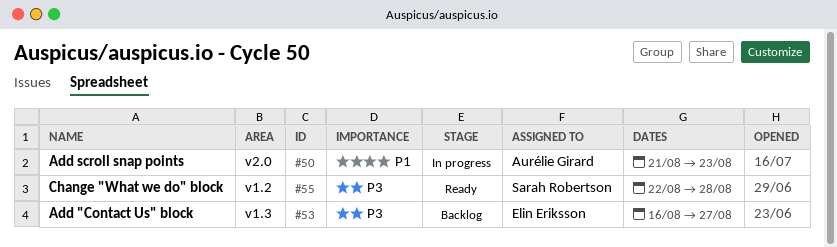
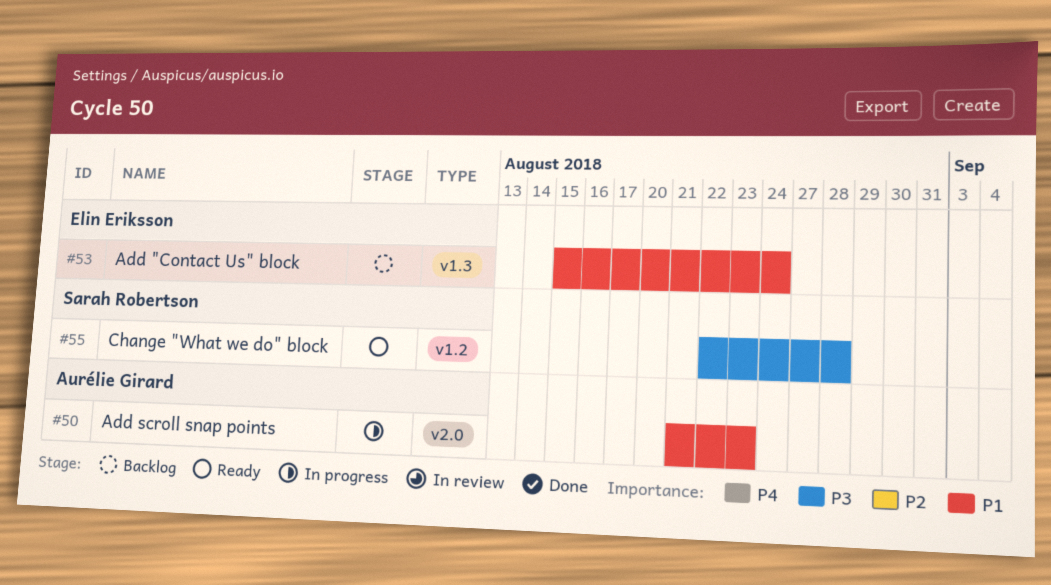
#53, priority: P3 -> P1
#53, start: Aug 16 -> Aug 15
#53, due: Aug 27 -> Aug 24

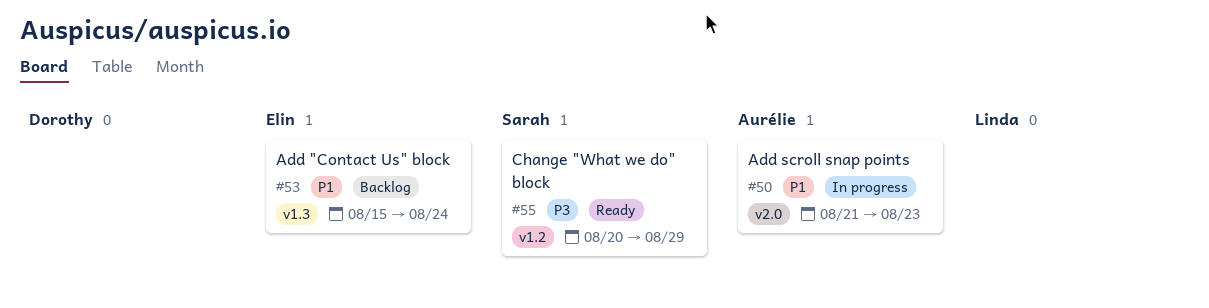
#55, start: Aug 22 -> Aug 20
#55, due: Aug 28 -> Aug 29

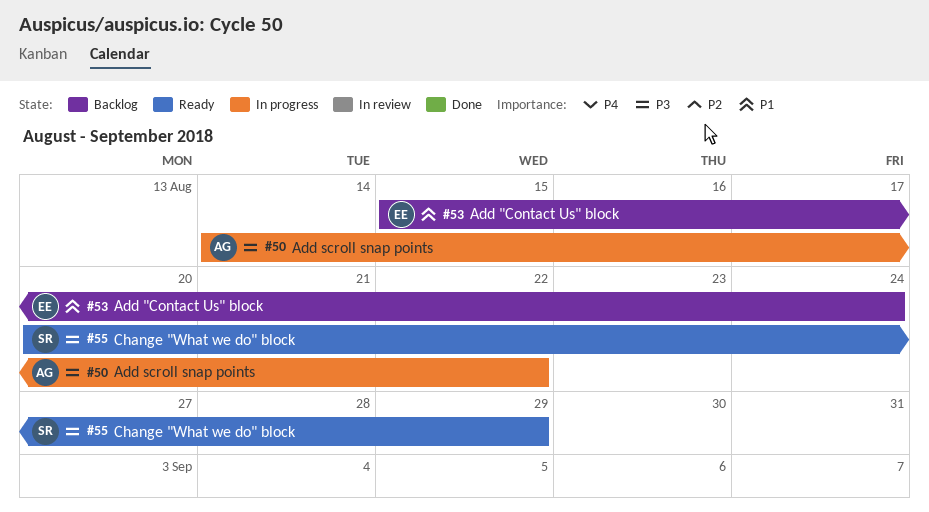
#50, priority: P1 -> P3
#50, start: Aug 21 -> Aug 14
#50, due: Aug 23 -> Aug 22

